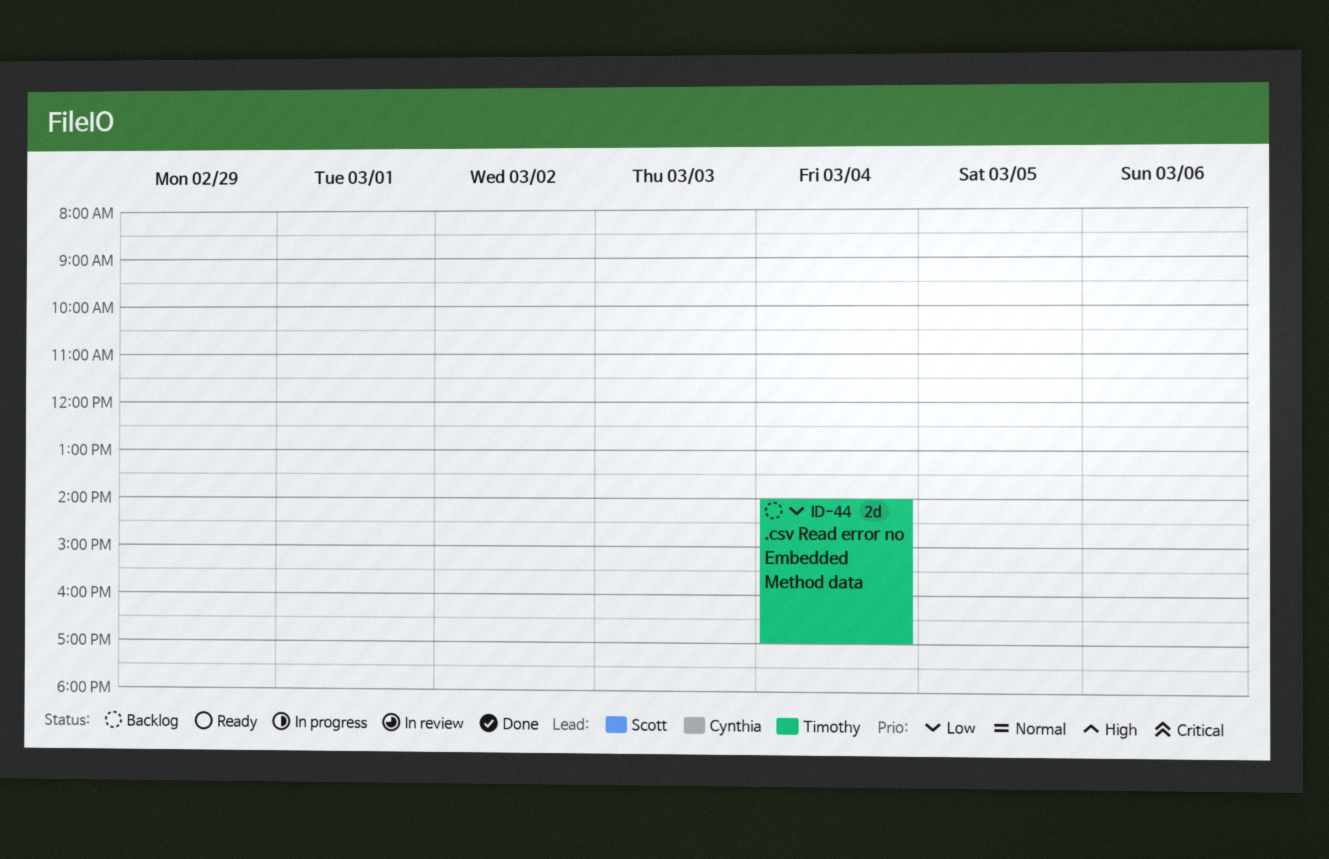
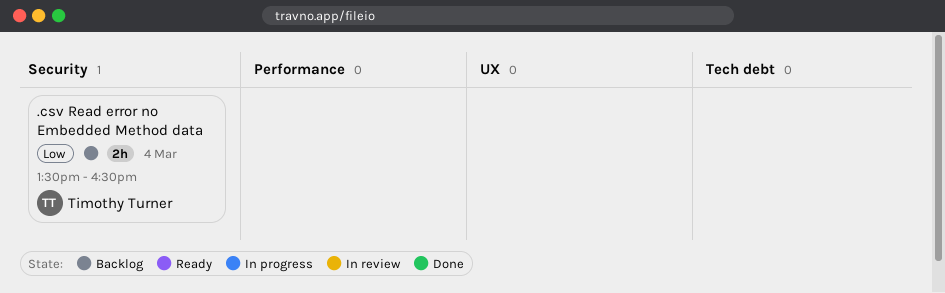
.csv Read error no Embedded Method data, estimate: 2d -> 2h
.csv Read error no Embedded Method data, begins: 14:00 -> 13:30
.csv Read error no Embedded Method data, ends: 17:00 -> 16:30

